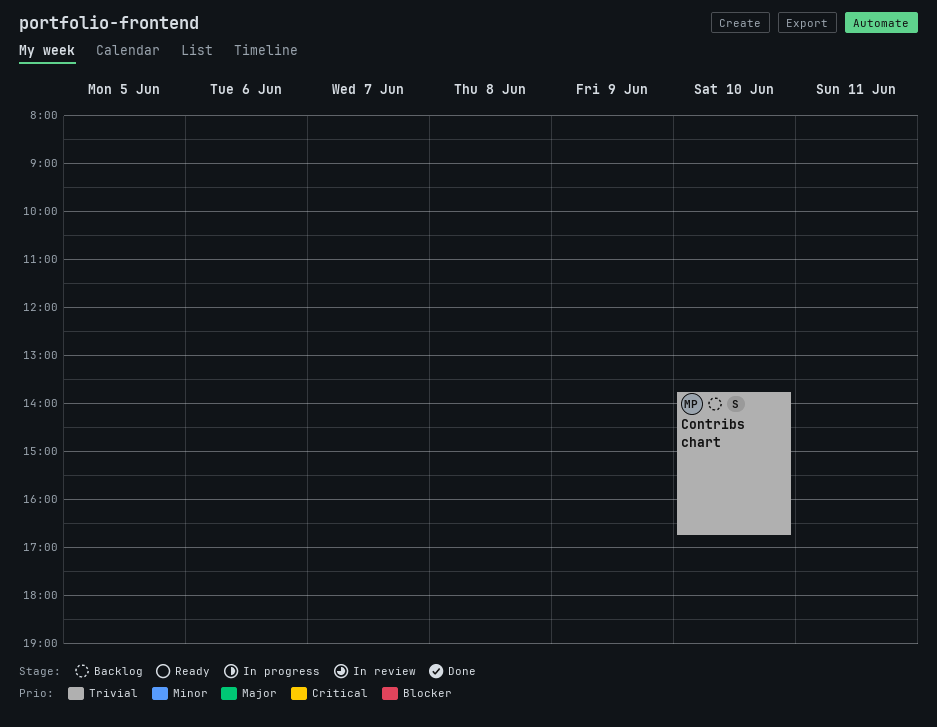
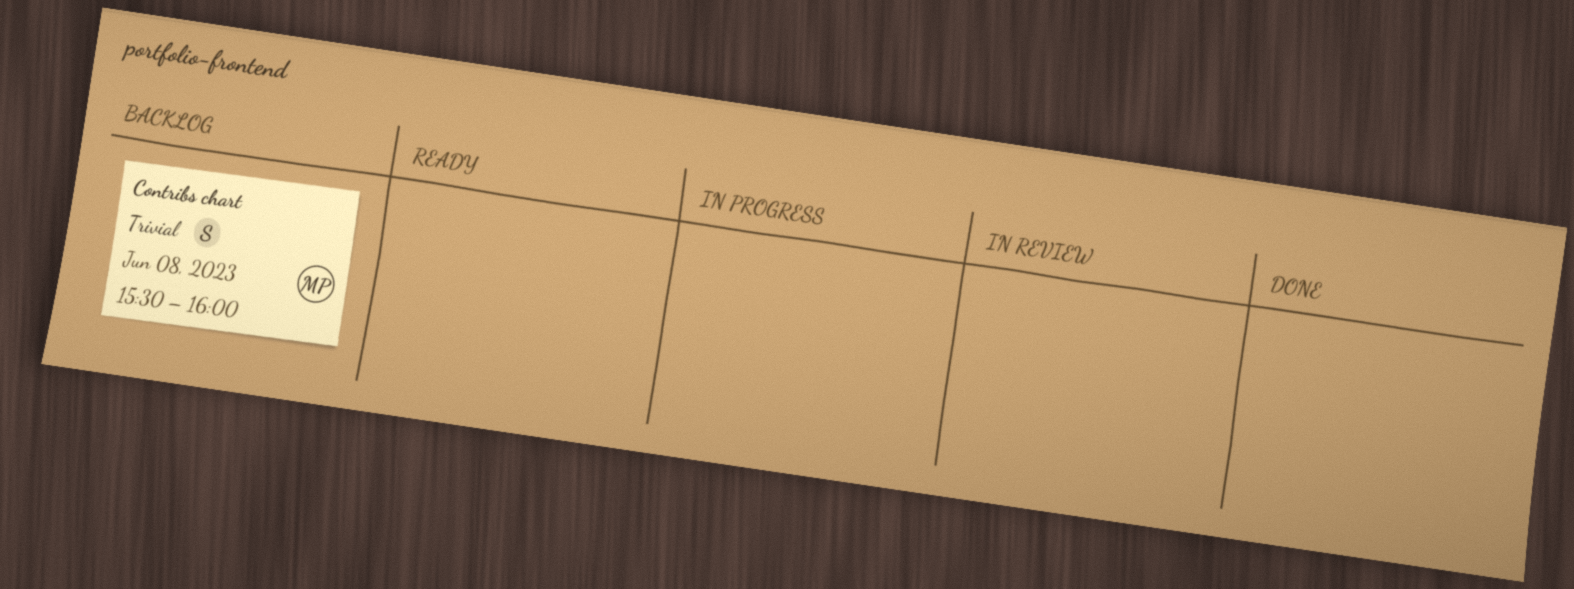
Contribs chart, day: Jun 10 -> Jun 8
Contribs chart, begins: 13:45 -> 15:30
Contribs chart, ends: 16:45 -> 16:00

